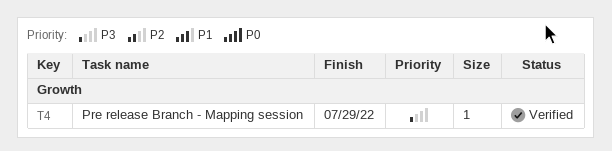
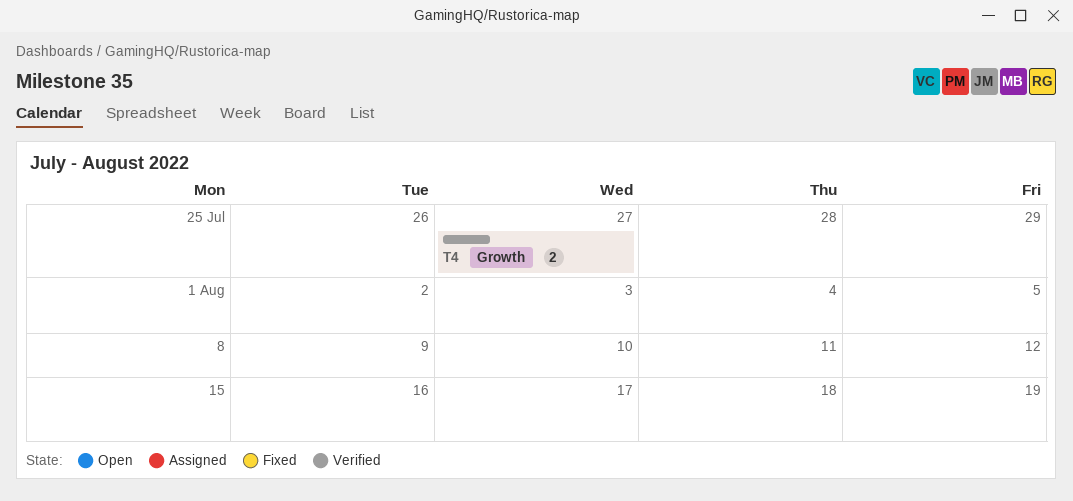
T4, estimate: 1 -> 2
T4, due: Jul 29 -> Jul 27

